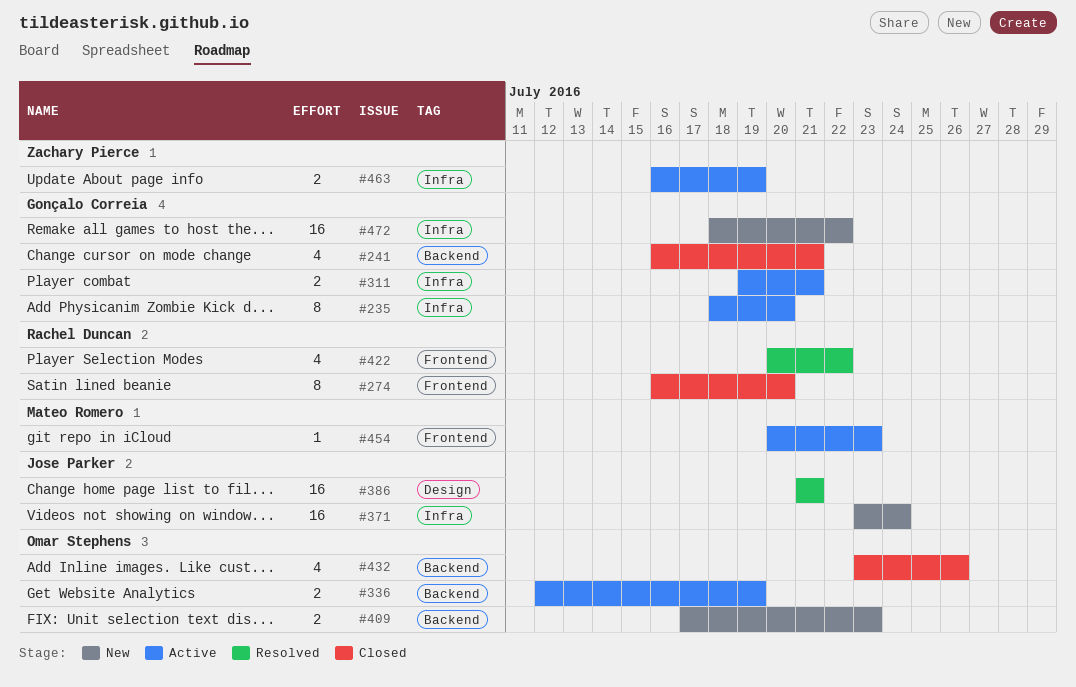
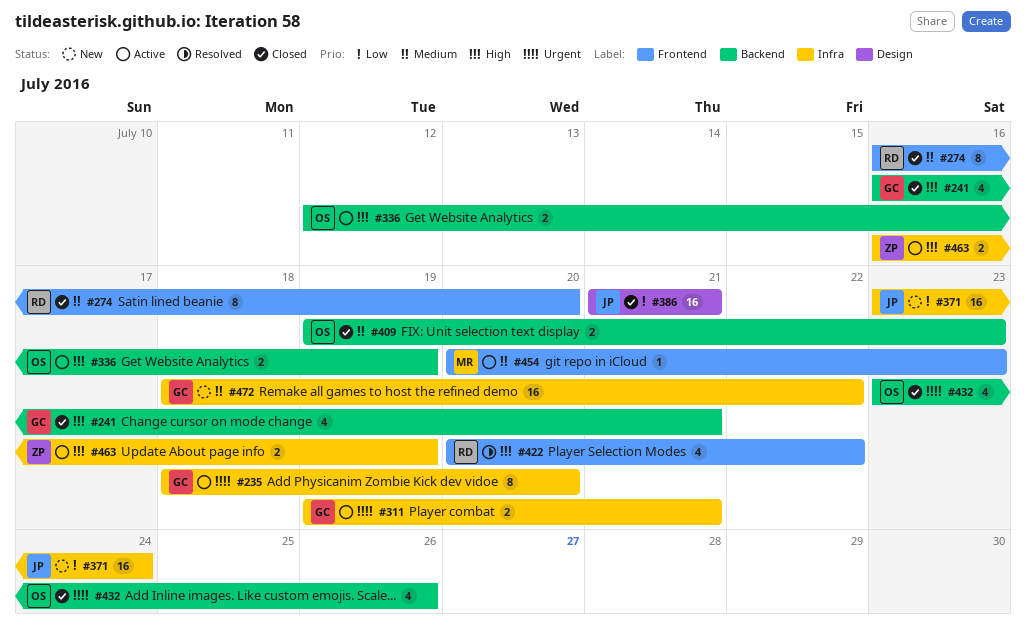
#386, status: Resolved -> Closed
#409, status: New -> Closed
#409, start: Jul 17 -> Jul 19

